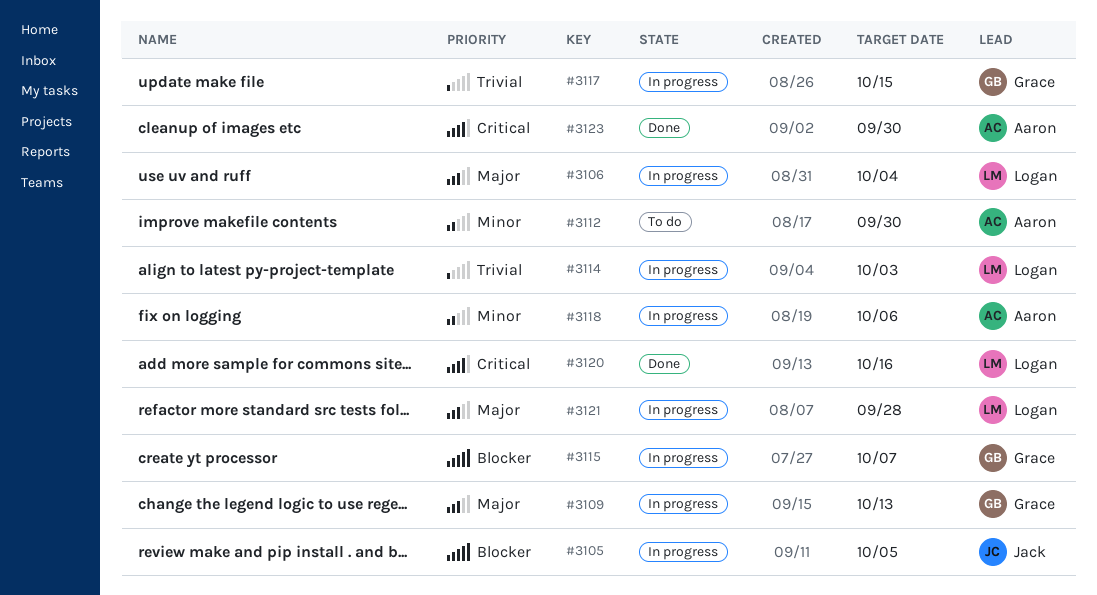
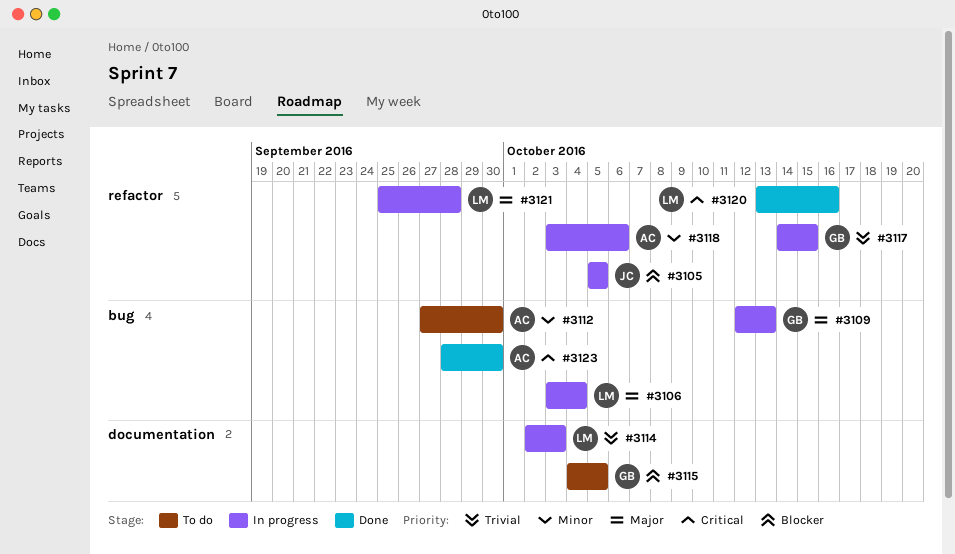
#3115, status: In progress -> To do
#3115, due: Oct 7 -> Oct 5

